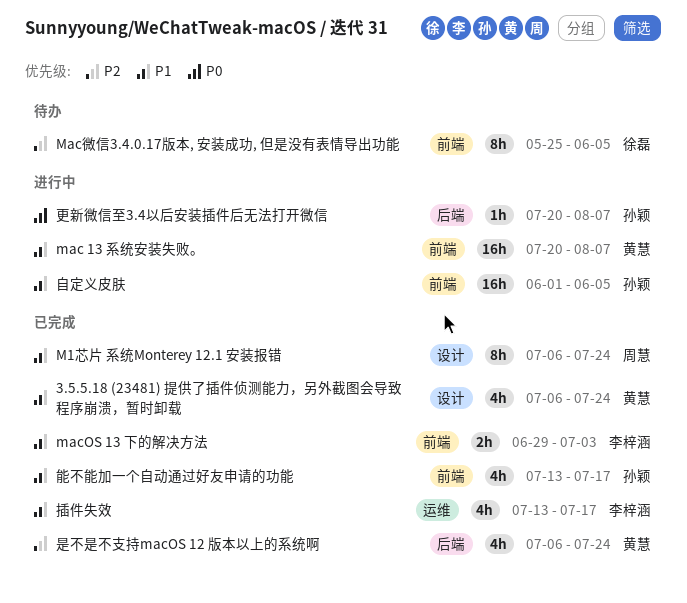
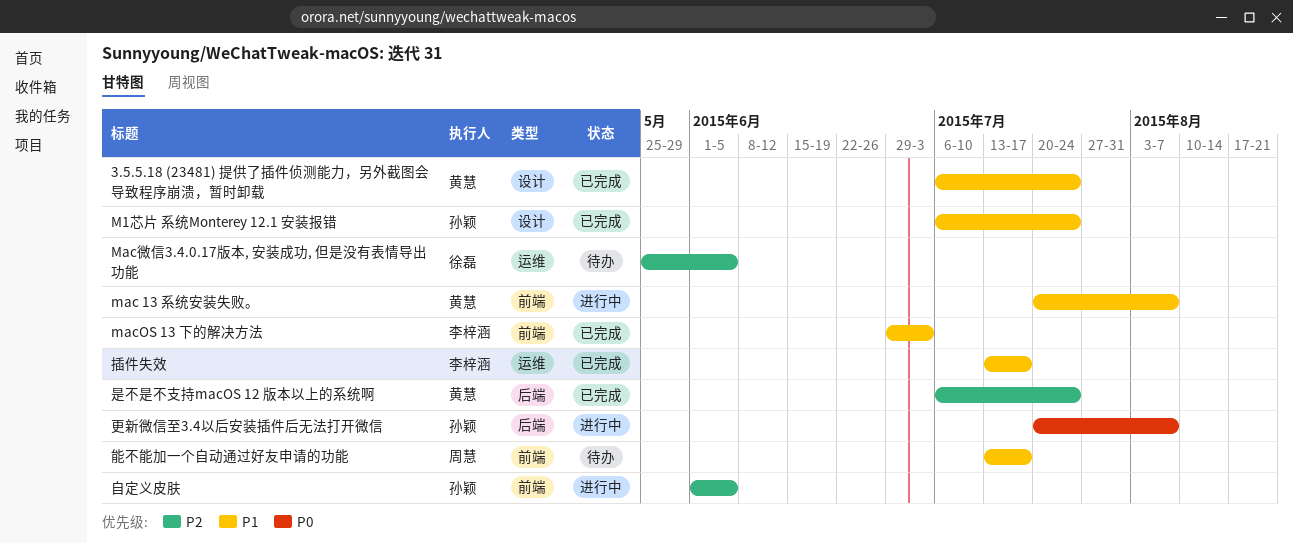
M1芯片 系统Monterey 12.1 安装报错, owner: 周慧 -> 孙颖
Mac微信3.4.0.17版本, 安装成功, 但是没有表情导出功能, label: 前端 -> 运维
能不能加一个自动通过好友申请的功能, status: 已完成 -> 待办
能不能加一个自动通过好友申请的功能, owner: 孙颖 -> 周慧
自定义皮肤, priority: P1 -> P2

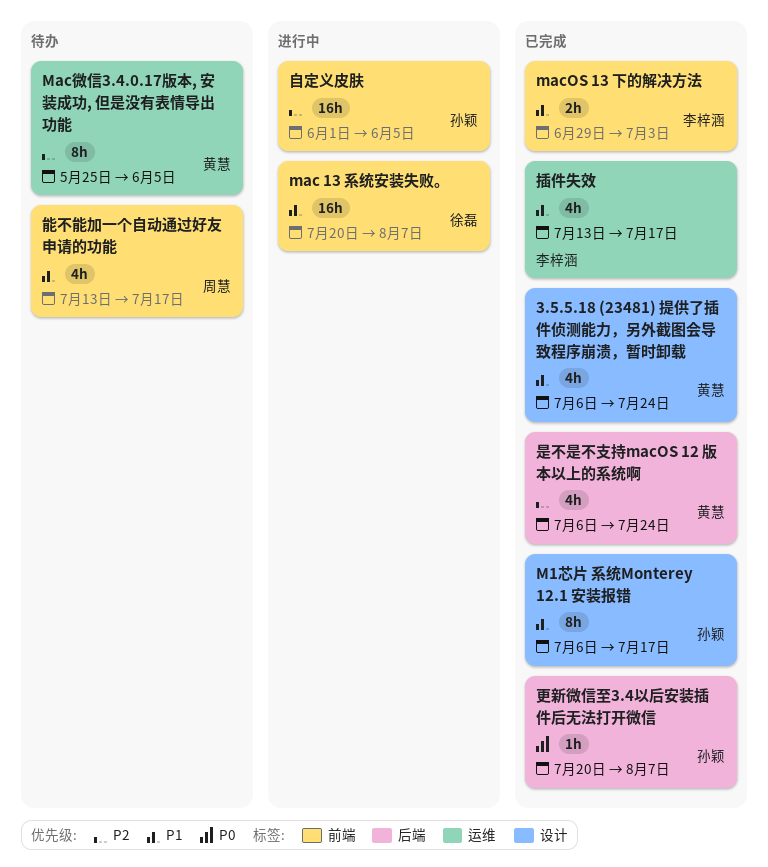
M1芯片 系统Monterey 12.1 安装报错, due: Jul 24 -> Jul 17
mac 13 系统安装失败。, owner: 黄慧 -> 徐磊
Mac微信3.4.0.17版本, 安装成功, 但是没有表情导出功能, owner: 徐磊 -> 黄慧
更新微信至3.4以后安装插件后无法打开微信, status: 进行中 -> 已完成

